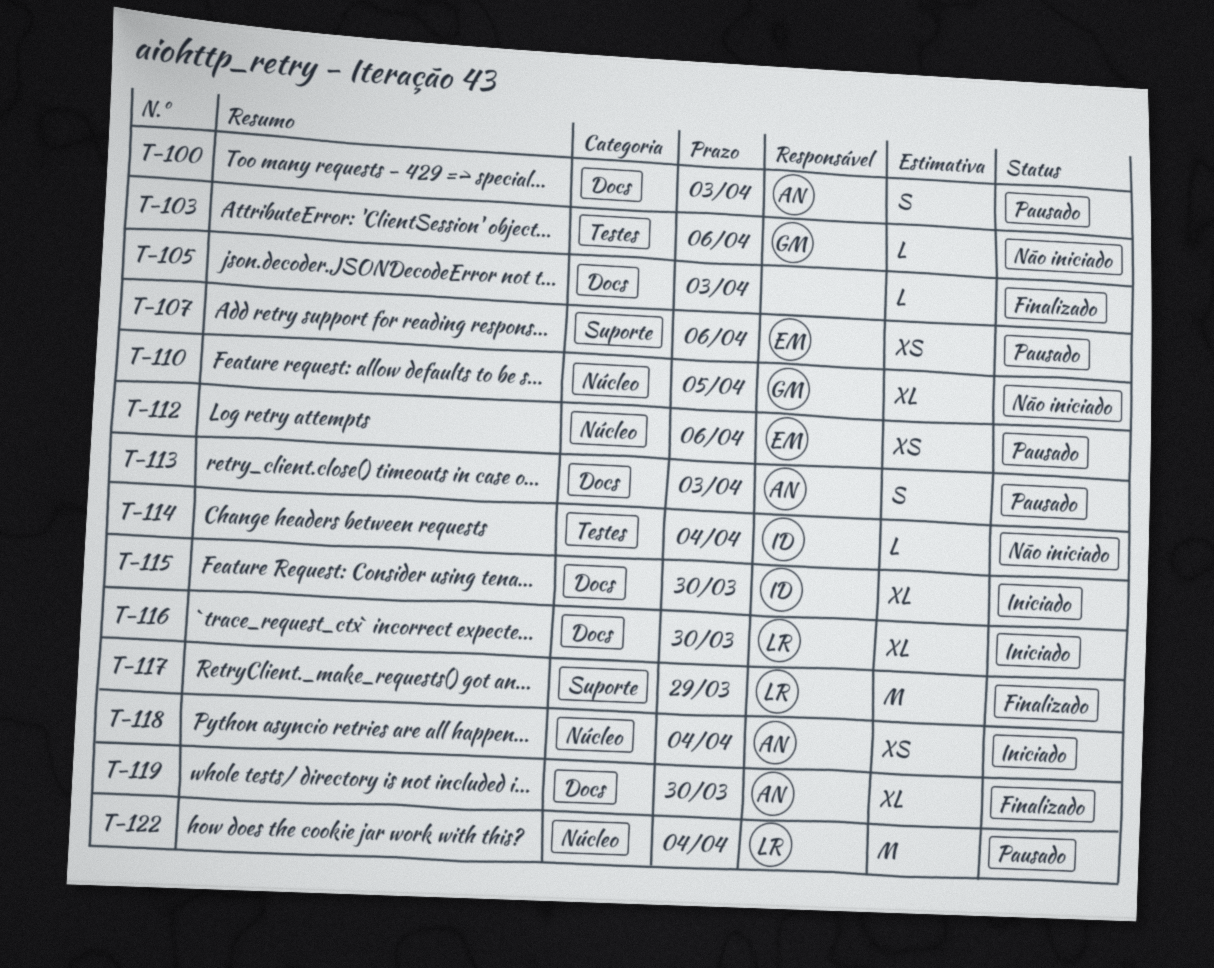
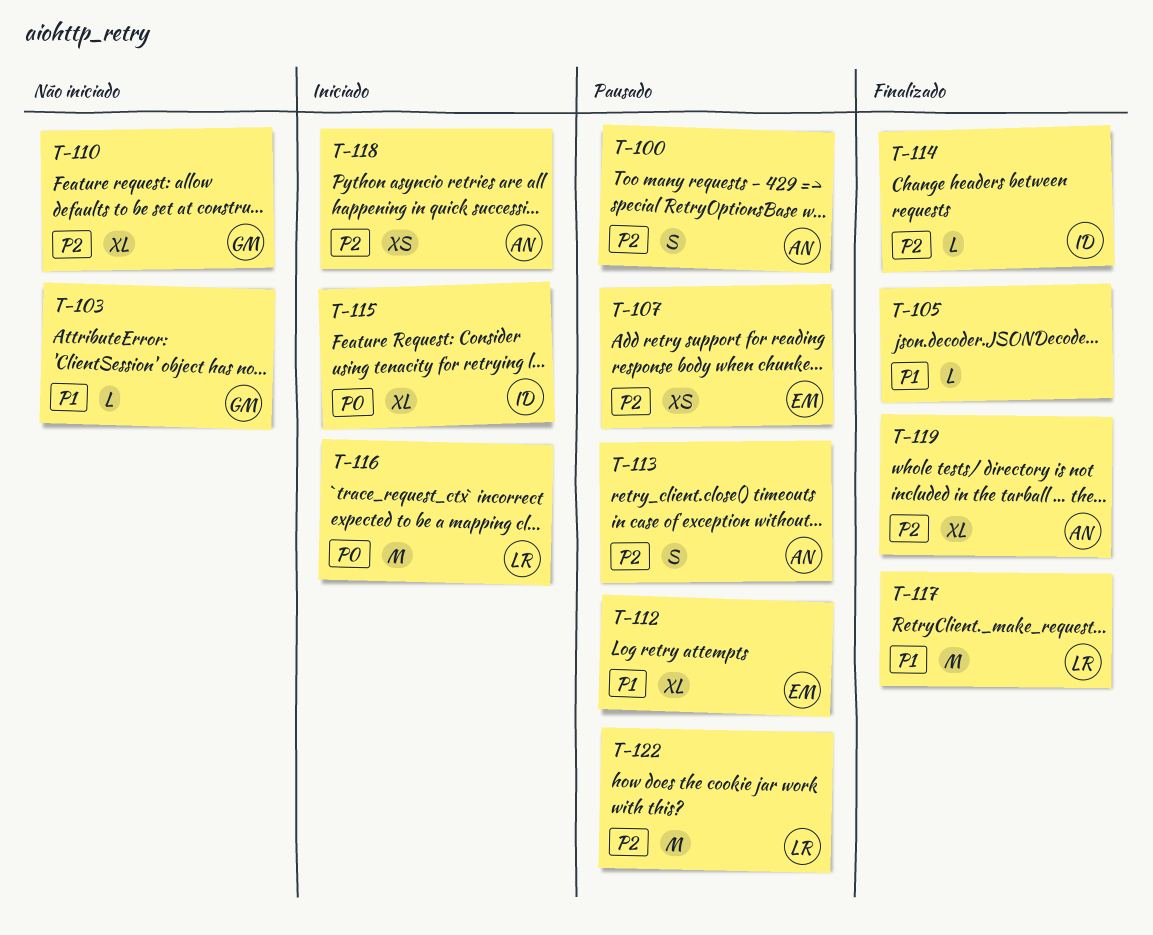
T-112, estimate: XS -> XL
T-114, status: Não iniciado -> Finalizado
T-116, estimate: XL -> M

